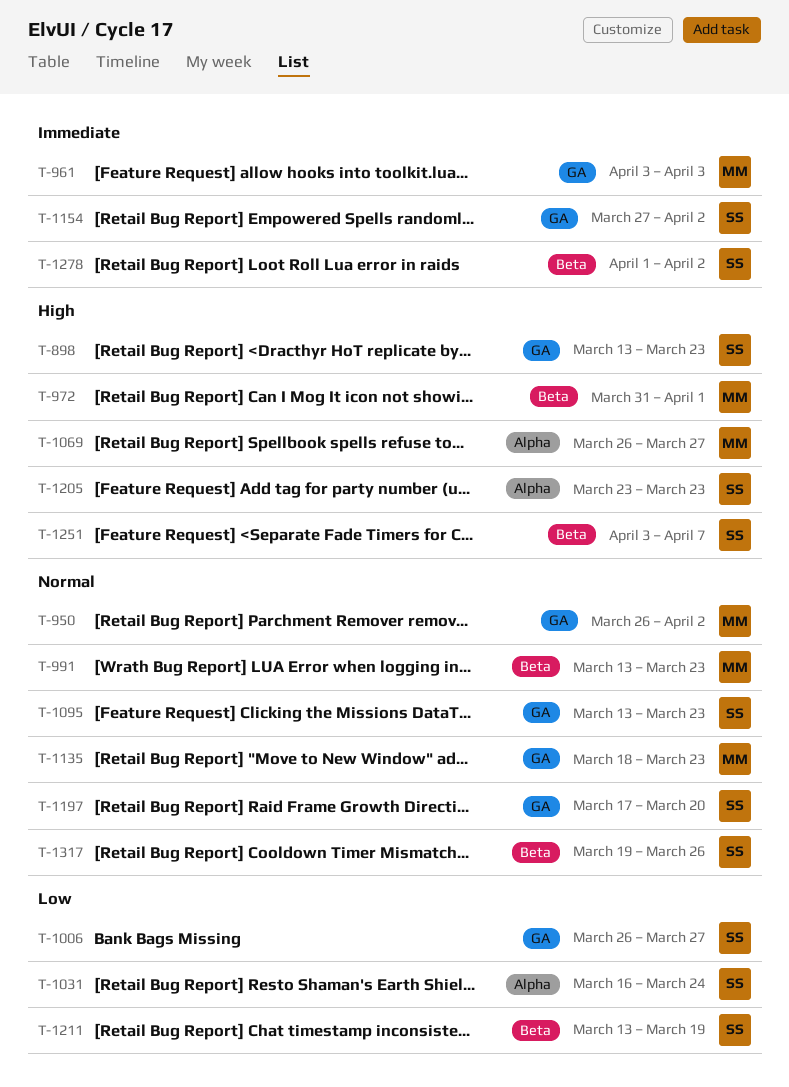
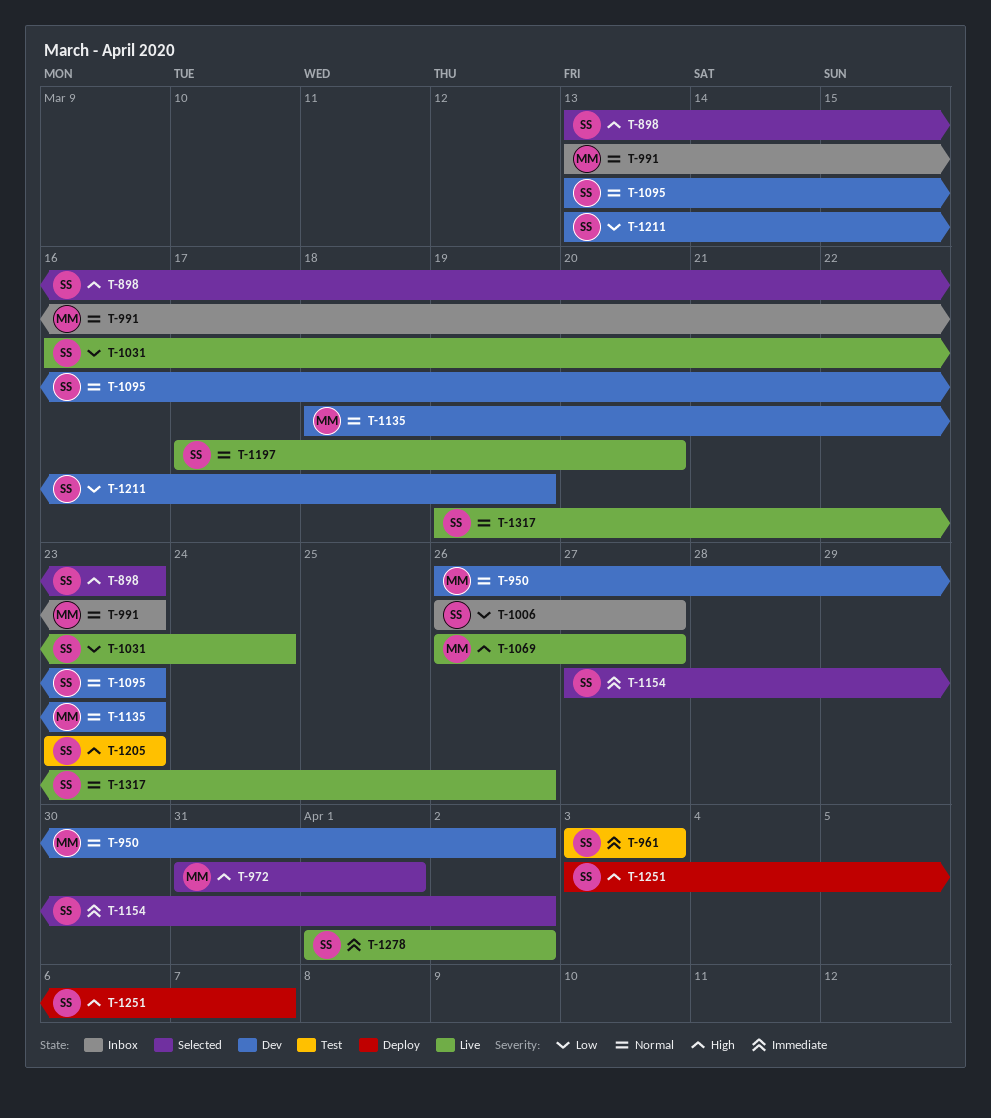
T-961, owner: MM -> SS

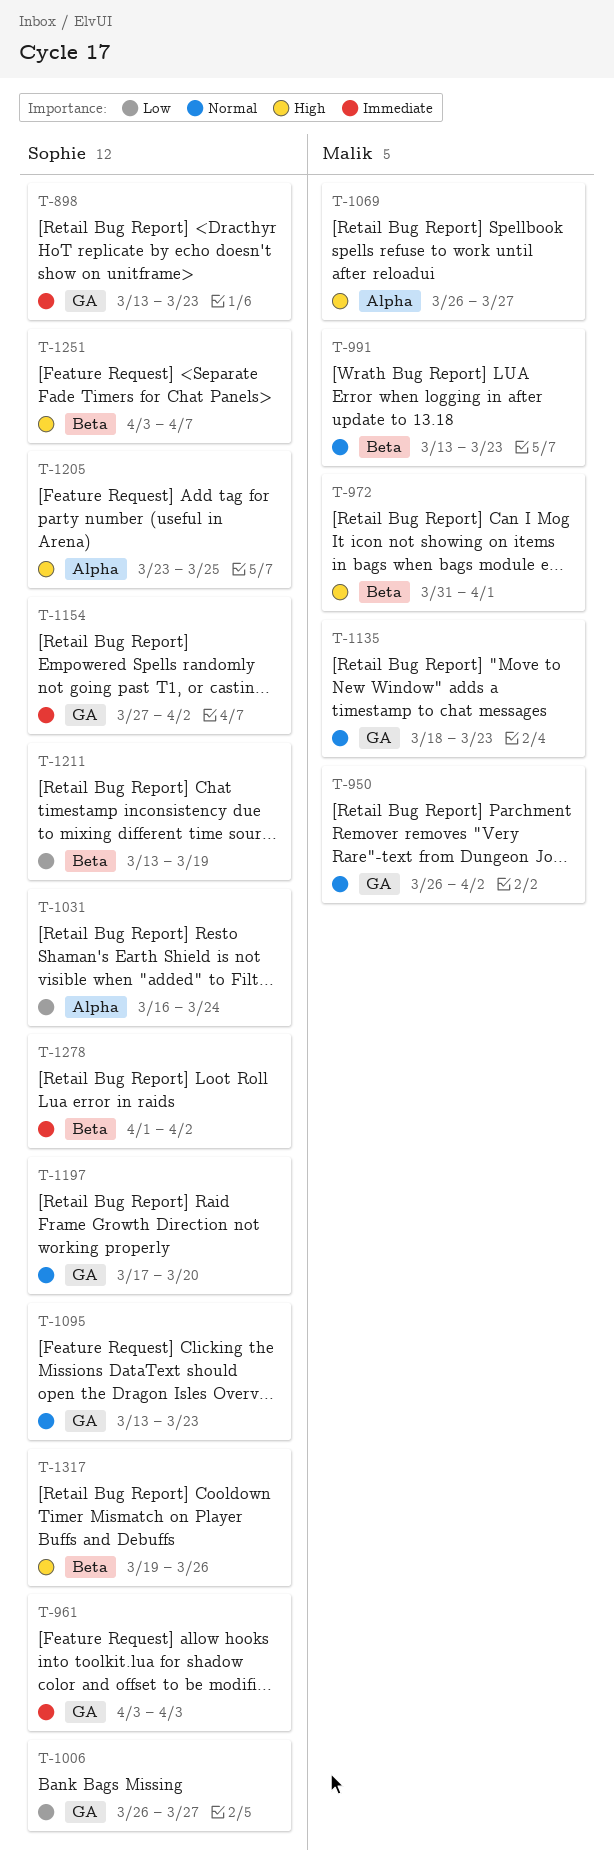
T-898, priority: High -> Immediate
T-1205, due: Mar 23 -> Mar 25
T-1317, priority: Normal -> High

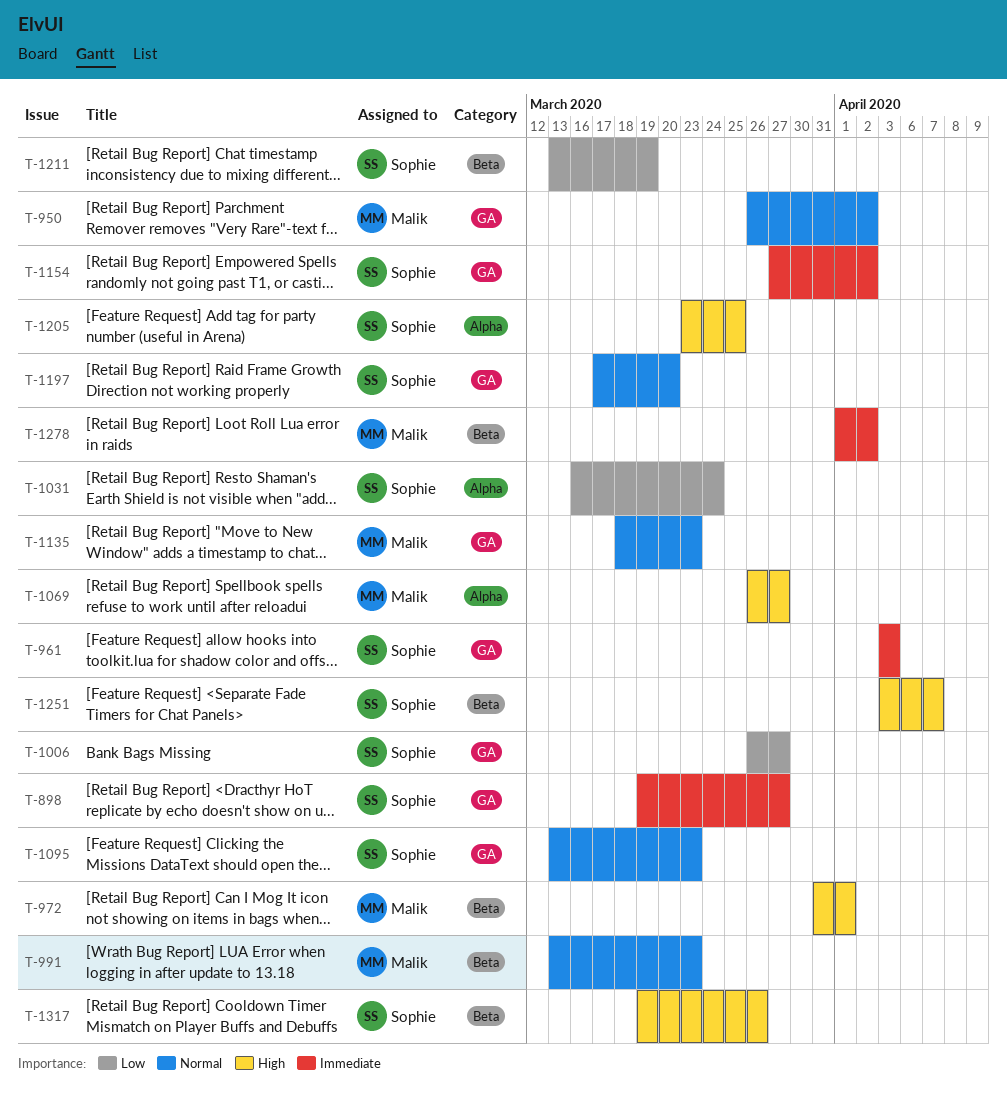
T-898, start: Mar 13 -> Mar 19
T-898, due: Mar 23 -> Mar 27
T-1278, owner: Sophie -> Malik

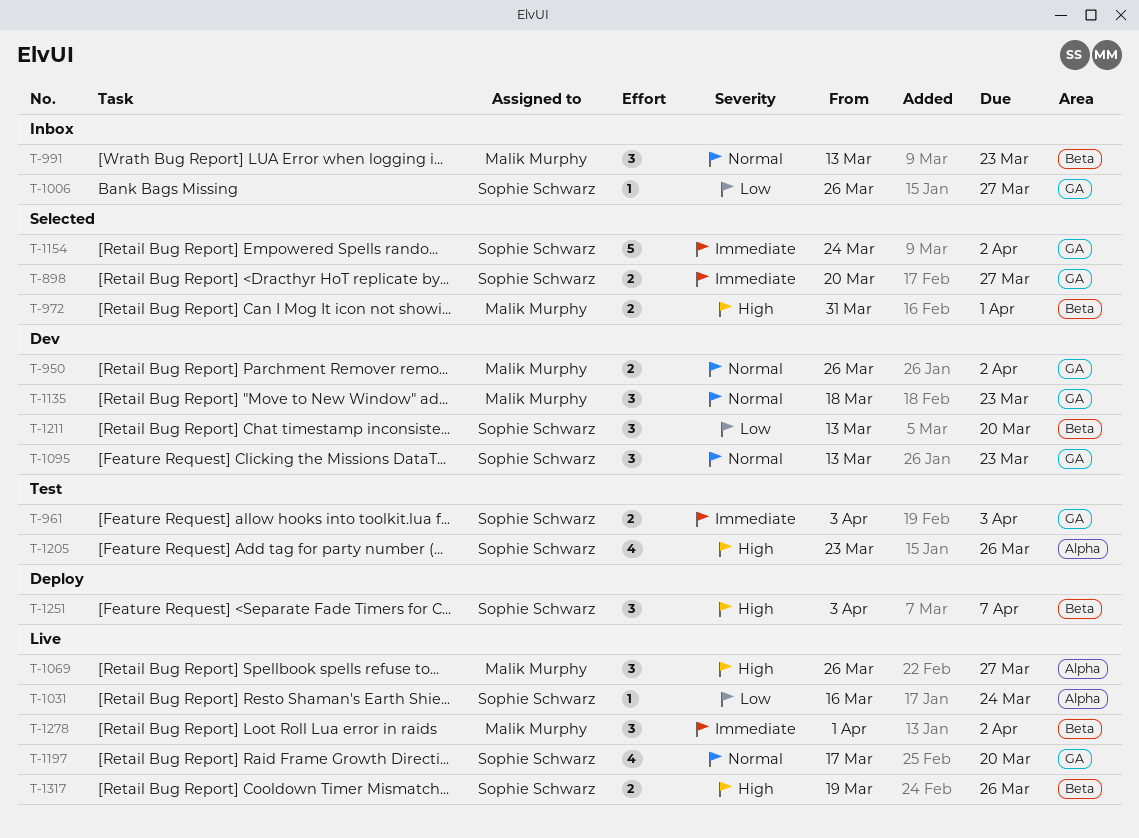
T-898, start: Mar 19 -> Mar 20
T-1154, start: Mar 27 -> Mar 24
T-1205, due: Mar 25 -> Mar 26
T-1211, due: Mar 19 -> Mar 20

